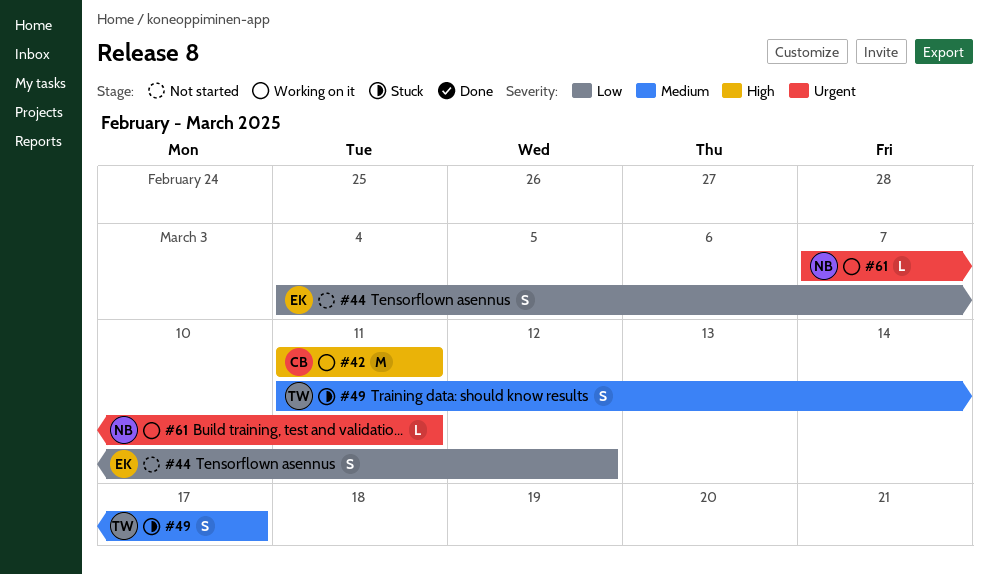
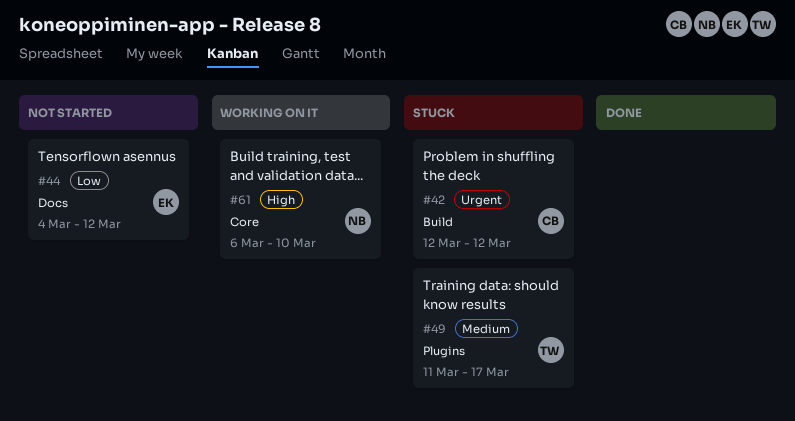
#42, status: Working on it -> Stuck
#42, priority: High -> Urgent
#42, start: Mar 11 -> Mar 12
#42, due: Mar 11 -> Mar 12
#61, priority: Urgent -> High
#61, start: Mar 7 -> Mar 6
#61, due: Mar 11 -> Mar 10

